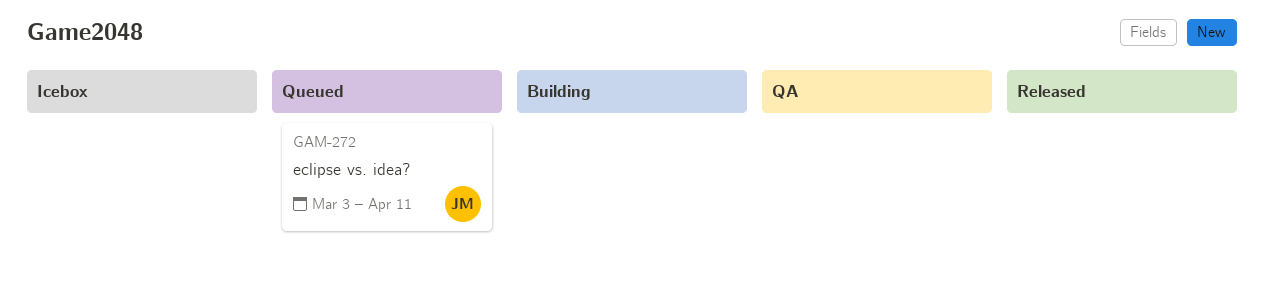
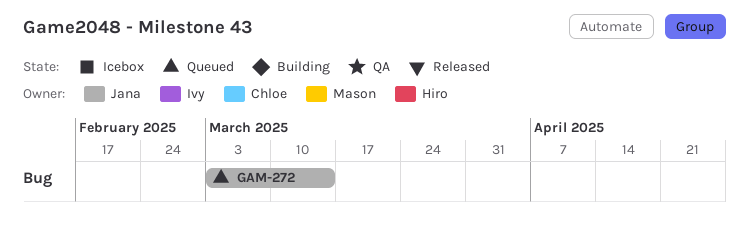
GAM-272, due: Apr 11 -> Mar 14

